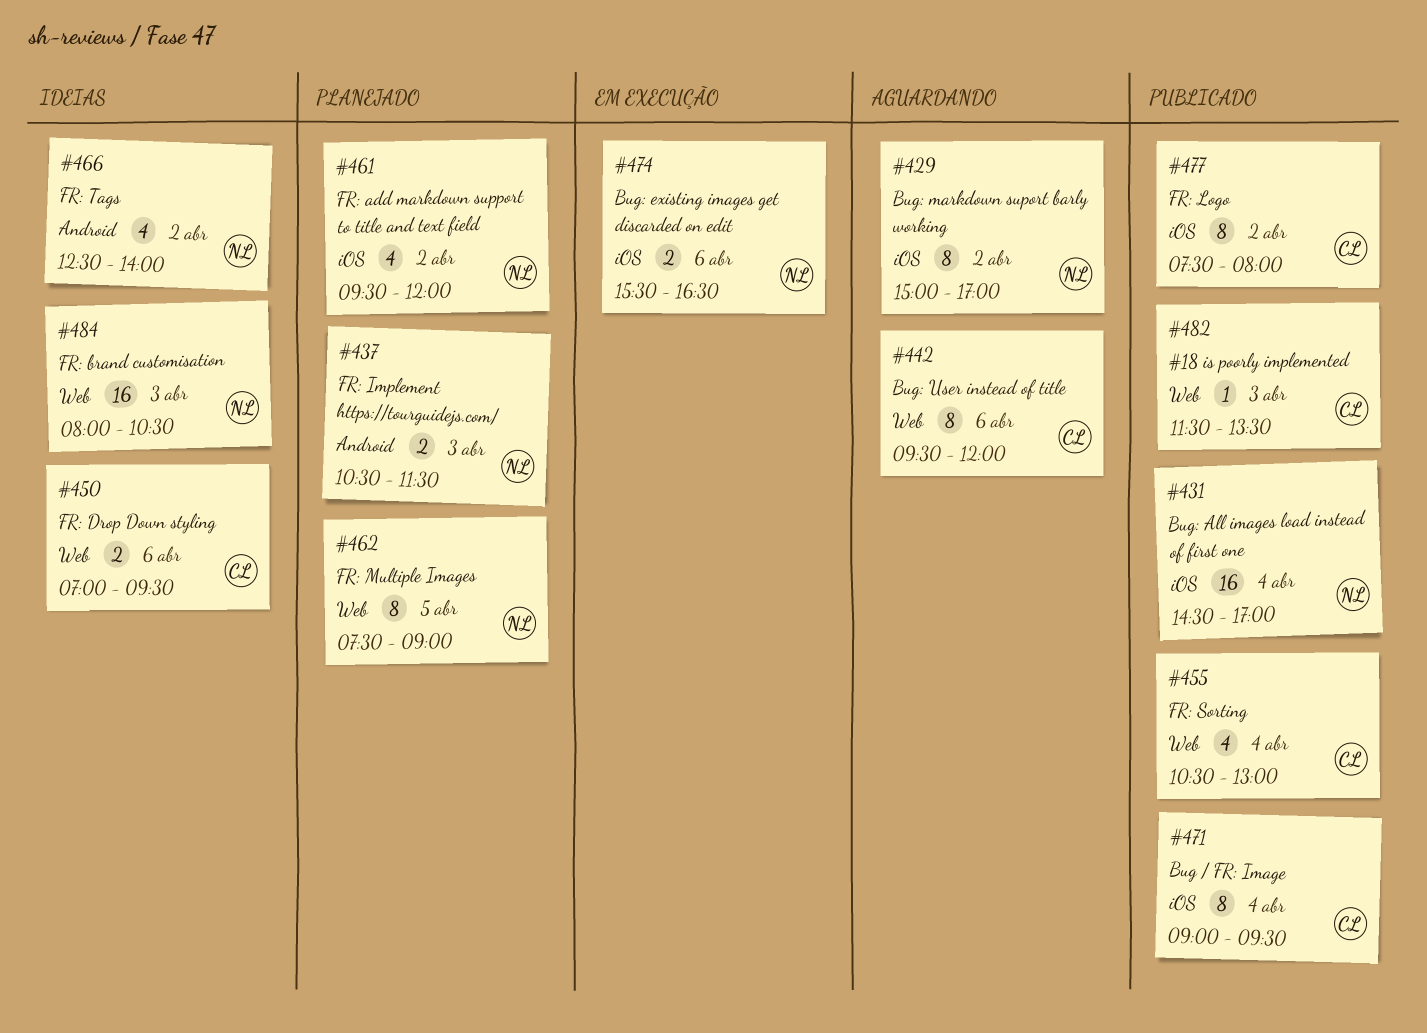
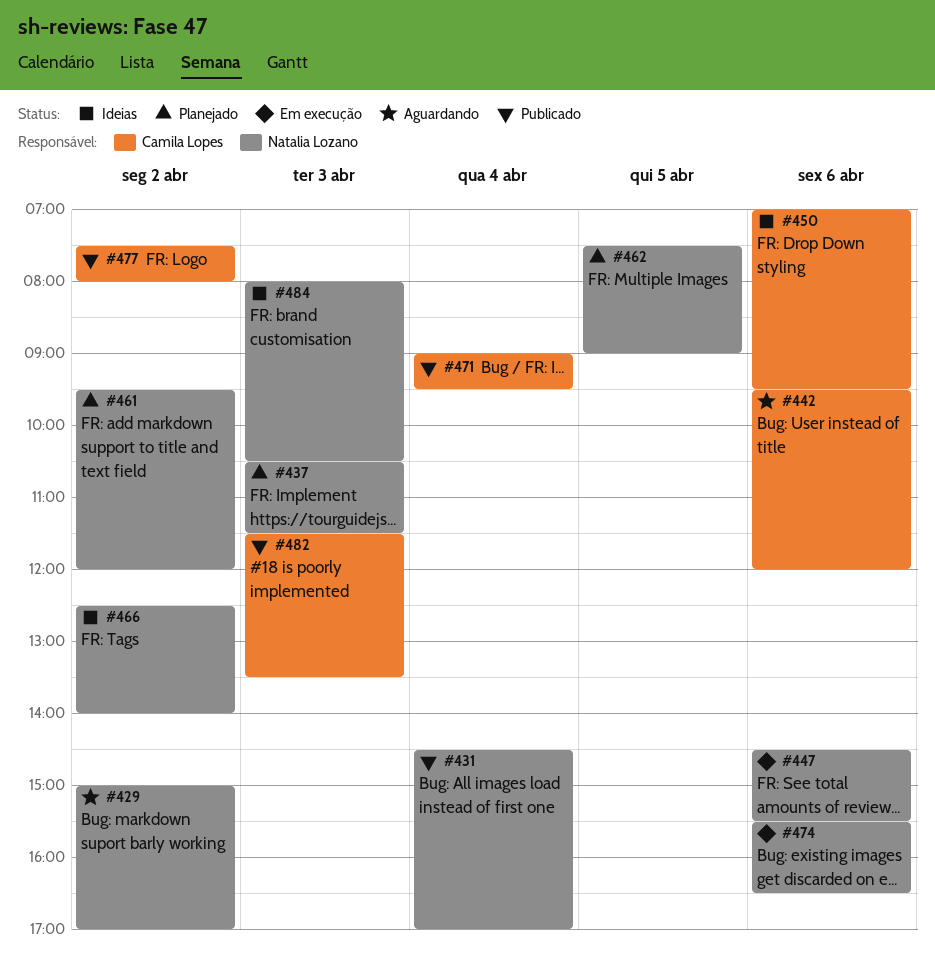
#447: none -> present
#455: present -> none

